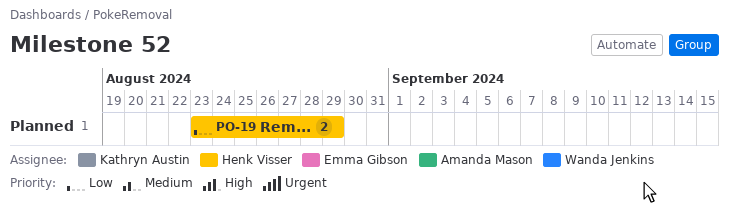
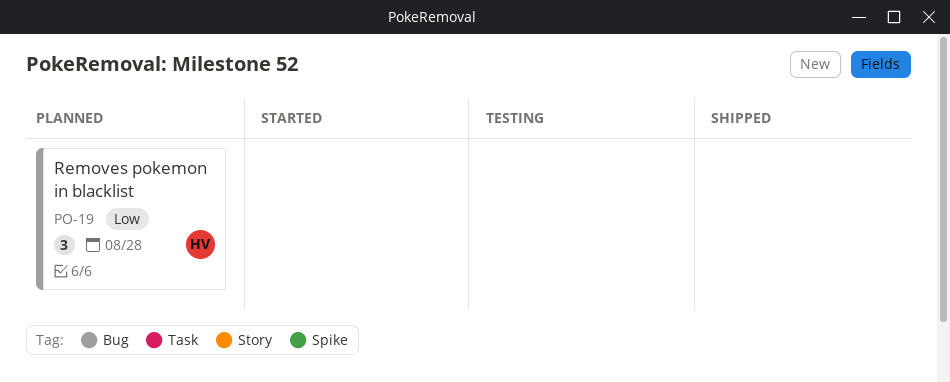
PO-19, estimate: 2 -> 3
PO-19, due: Aug 29 -> Aug 28

